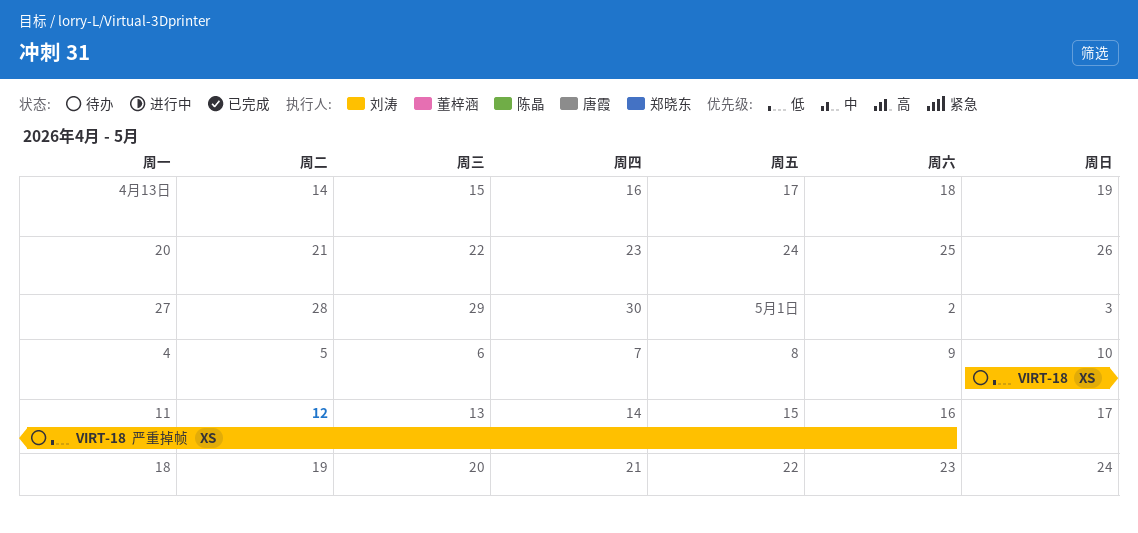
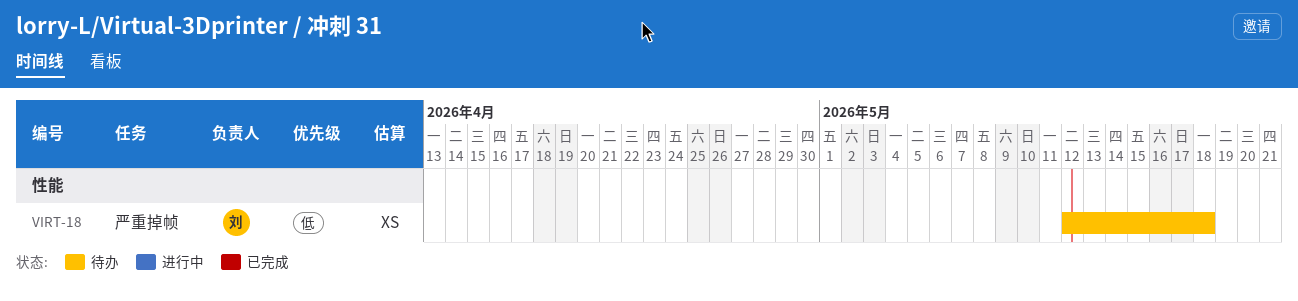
VIRT-18, start: May 10 -> May 12
VIRT-18, due: May 16 -> May 18

